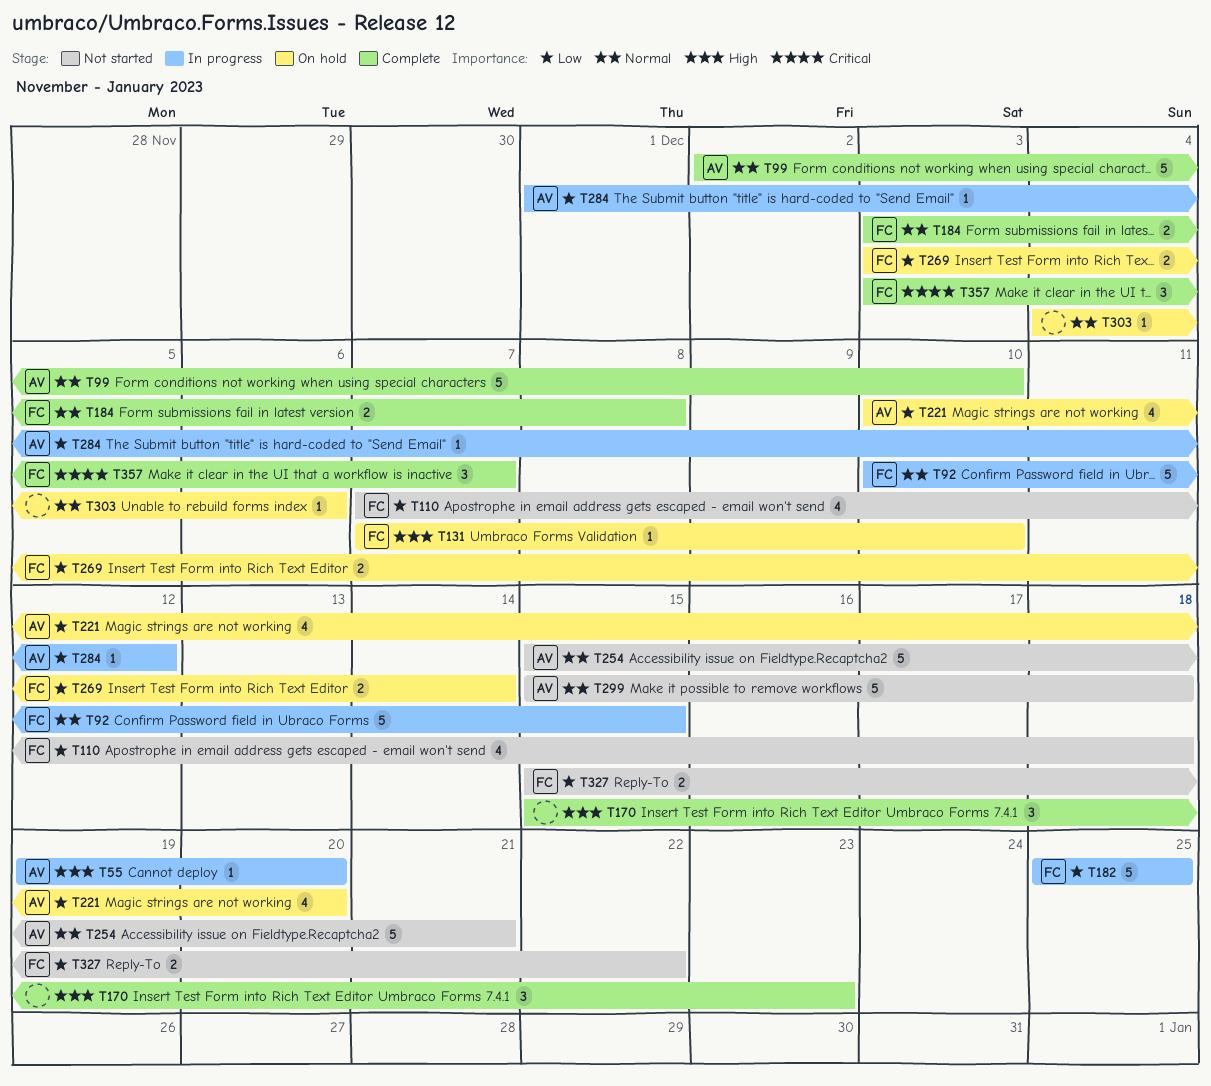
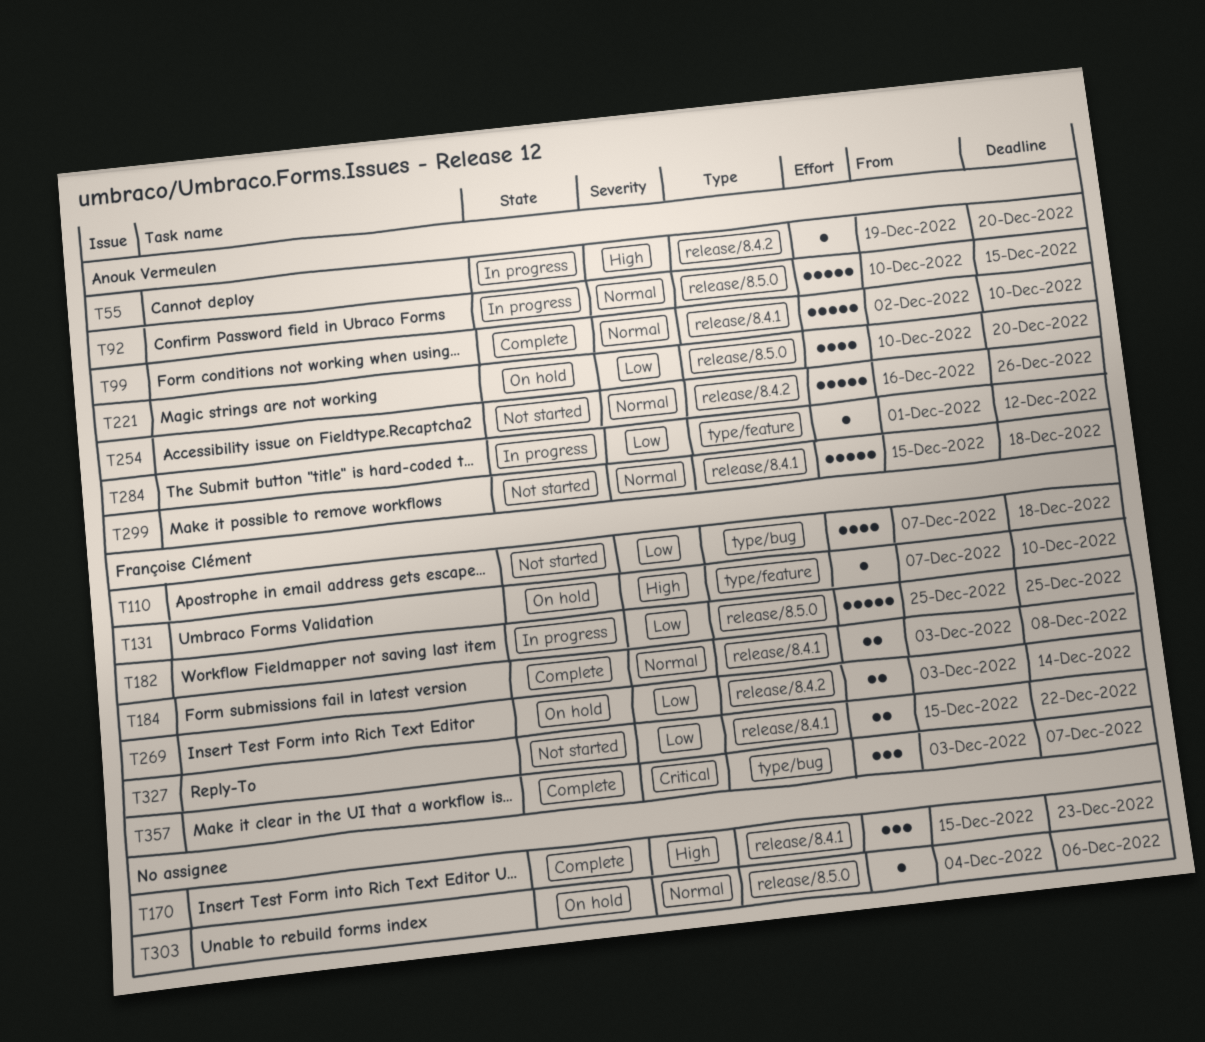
T92, owner: Françoise Clément -> Anouk Vermeulen
T254, start: Dec 15 -> Dec 16
T254, due: Dec 21 -> Dec 26

